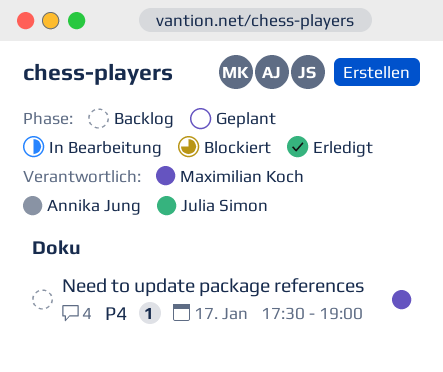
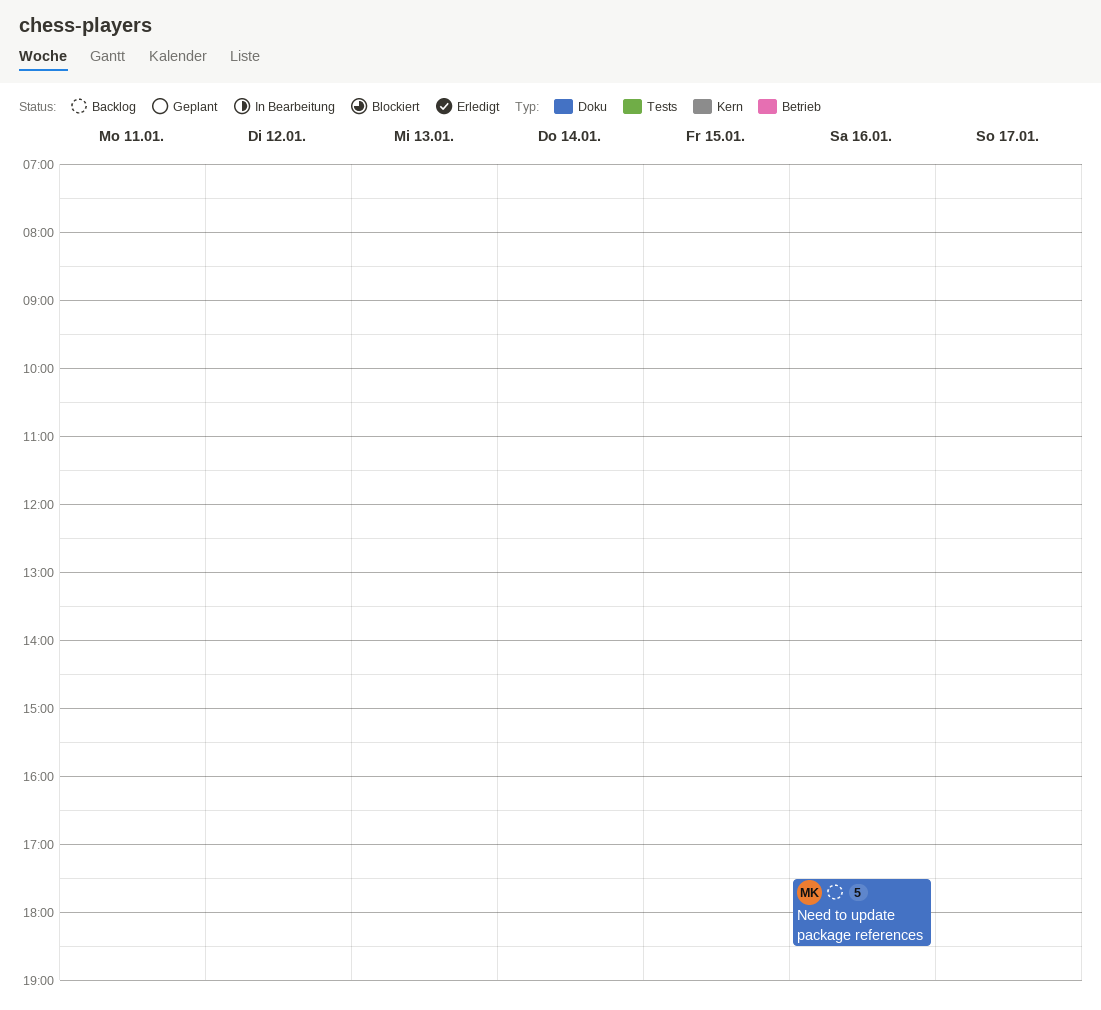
Need to update package references, estimate: 1 -> 5
Need to update package references, day: Jan 17 -> Jan 16
Need to update package references, ends: 19:00 -> 18:30

